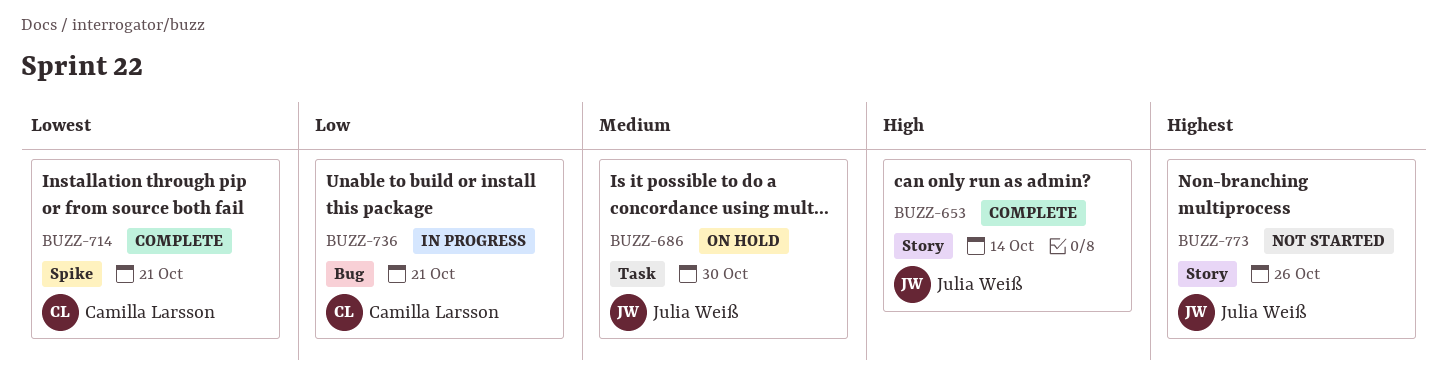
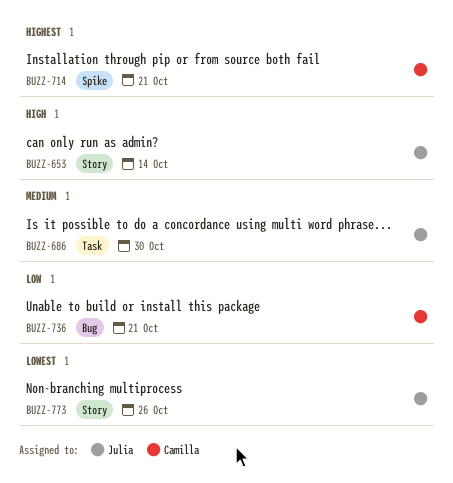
BUZZ-714, priority: Lowest -> Highest
BUZZ-773, priority: Highest -> Lowest

